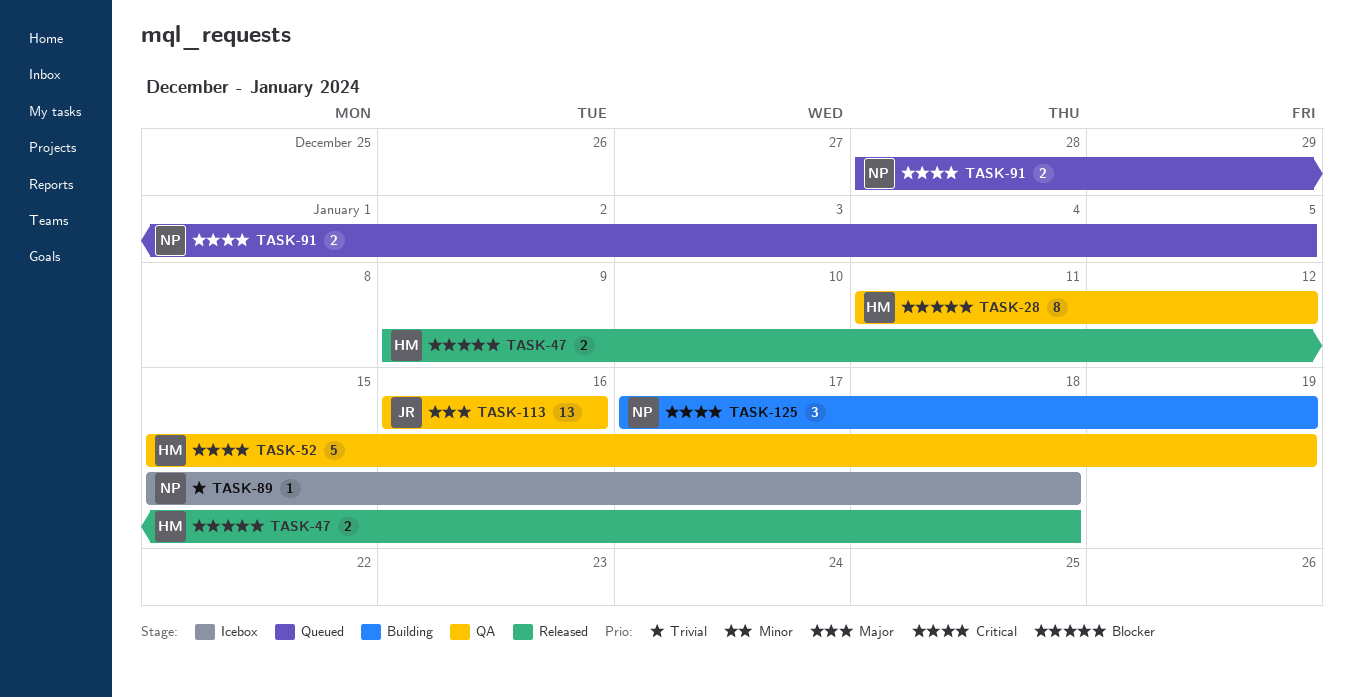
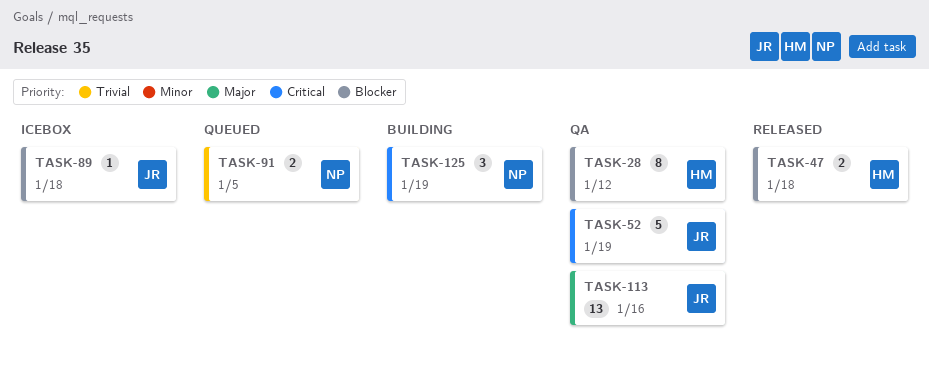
TASK-52, owner: HM -> JR
TASK-89, owner: NP -> JR
TASK-89, priority: Trivial -> Blocker
TASK-91, priority: Critical -> Trivial

